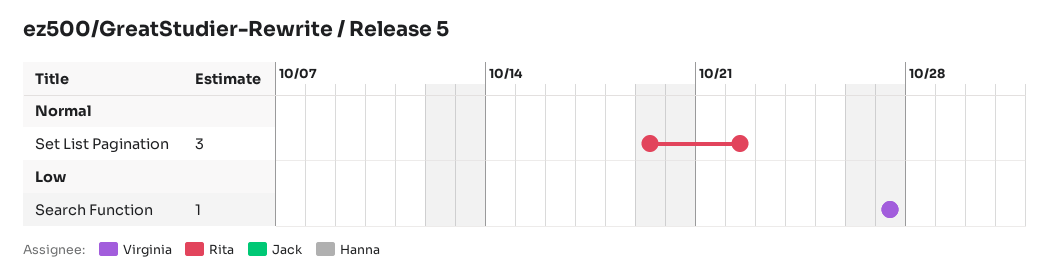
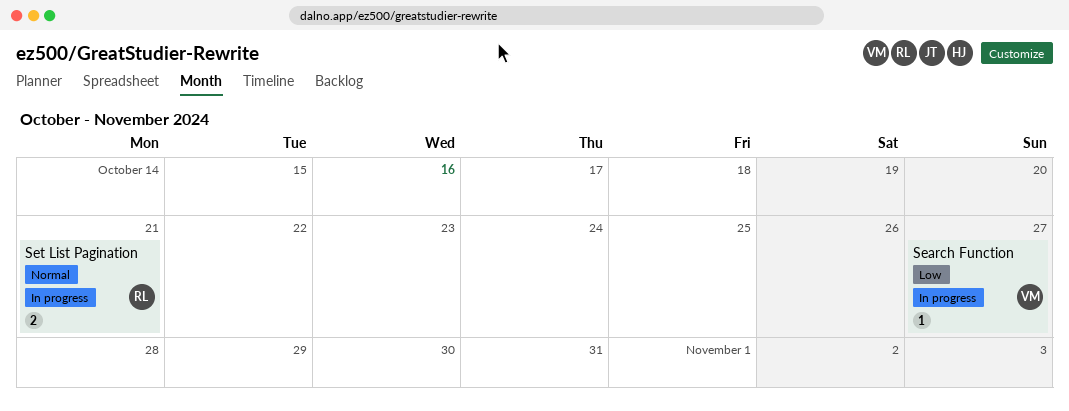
Set List Pagination, estimate: 3 -> 2
Set List Pagination, due: Oct 22 -> Oct 21

